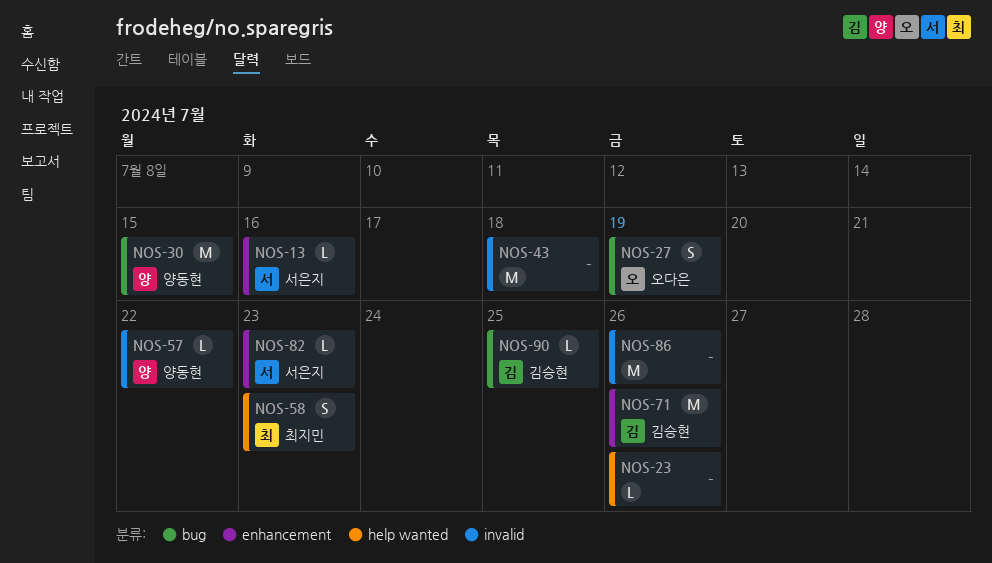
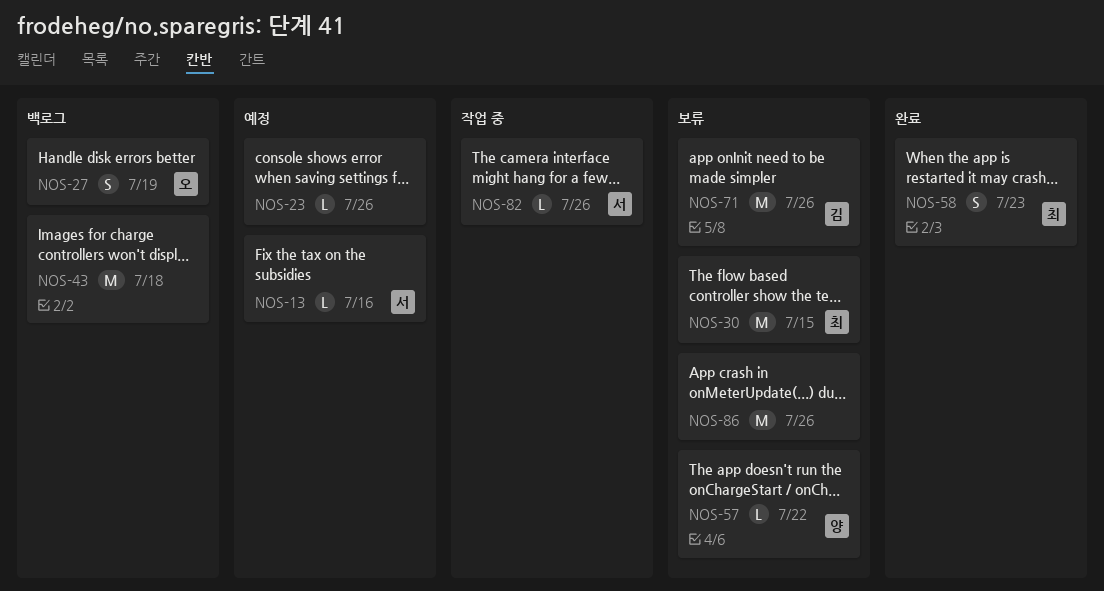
NOS-30, owner: 양동현 -> 최지민
NOS-82, due: Jul 23 -> Jul 26
NOS-90: present -> none

